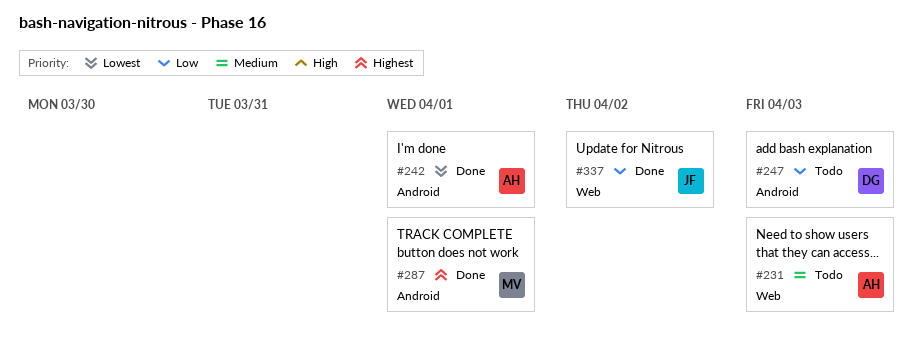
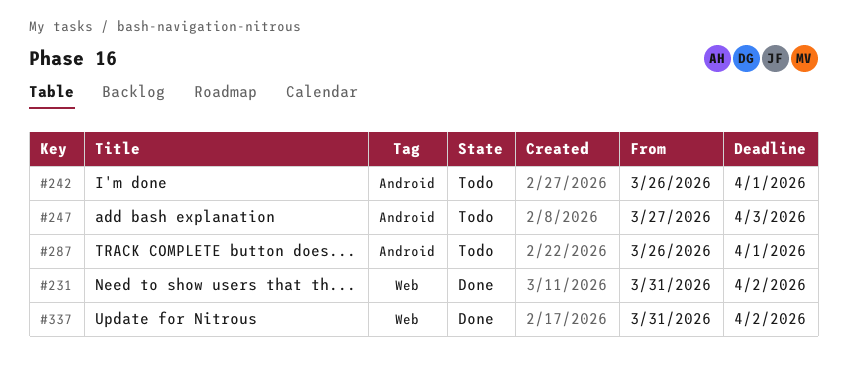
#231, status: Todo -> Done
#231, due: Apr 3 -> Apr 2
#242, status: Done -> Todo
#287, status: Done -> Todo

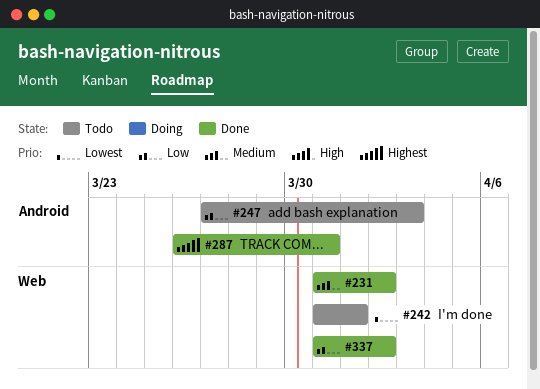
#242, label: Android -> Web
#242, start: Mar 26 -> Mar 31
#287, status: Todo -> Done
#287, due: Apr 1 -> Mar 31

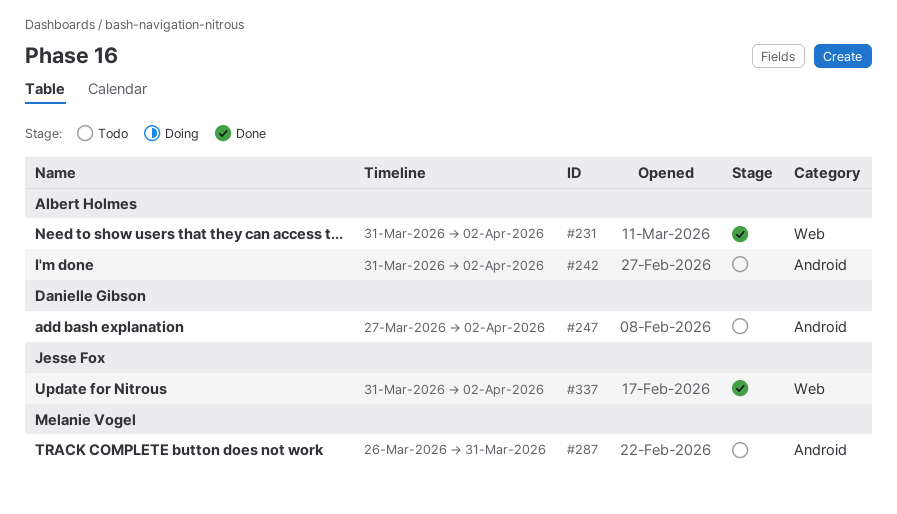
#242, label: Web -> Android
#242, due: Apr 1 -> Apr 2
#247, due: Apr 3 -> Apr 2
#287, status: Done -> Todo

